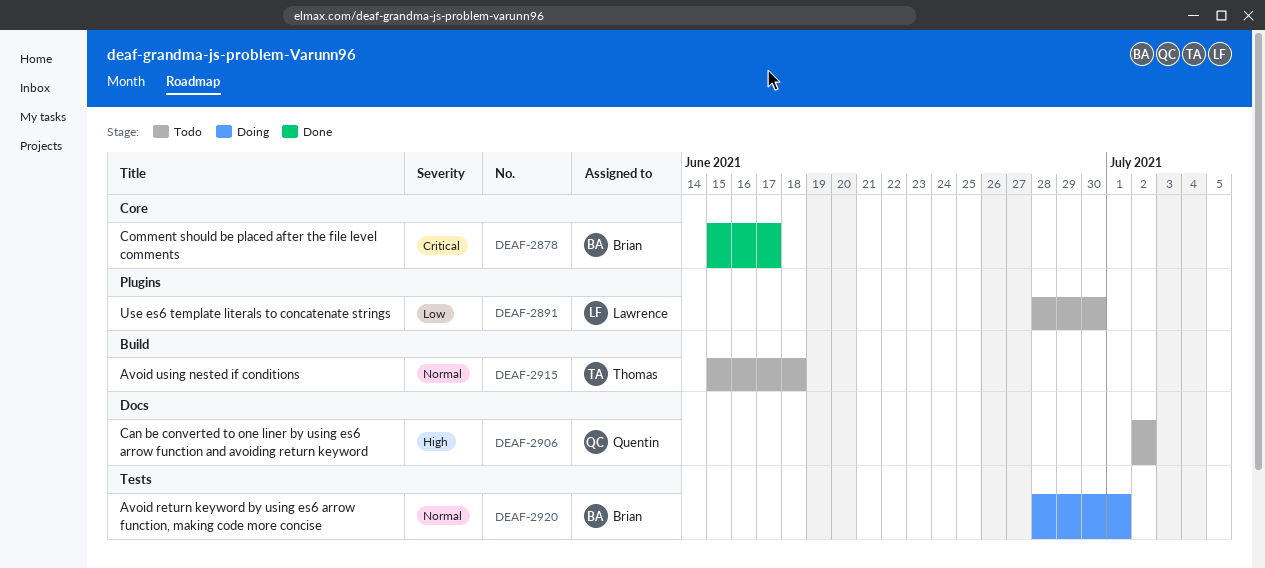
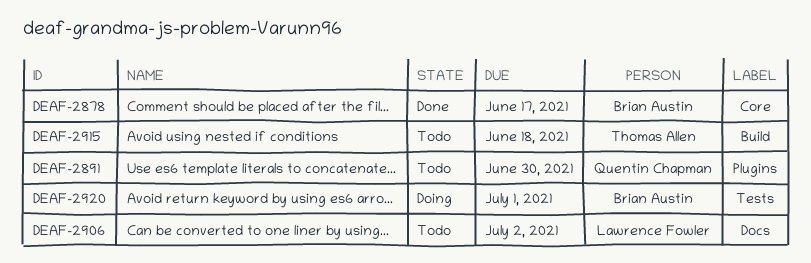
DEAF-2891, owner: Lawrence Fowler -> Quentin Chapman
DEAF-2906, owner: Quentin Chapman -> Lawrence Fowler

